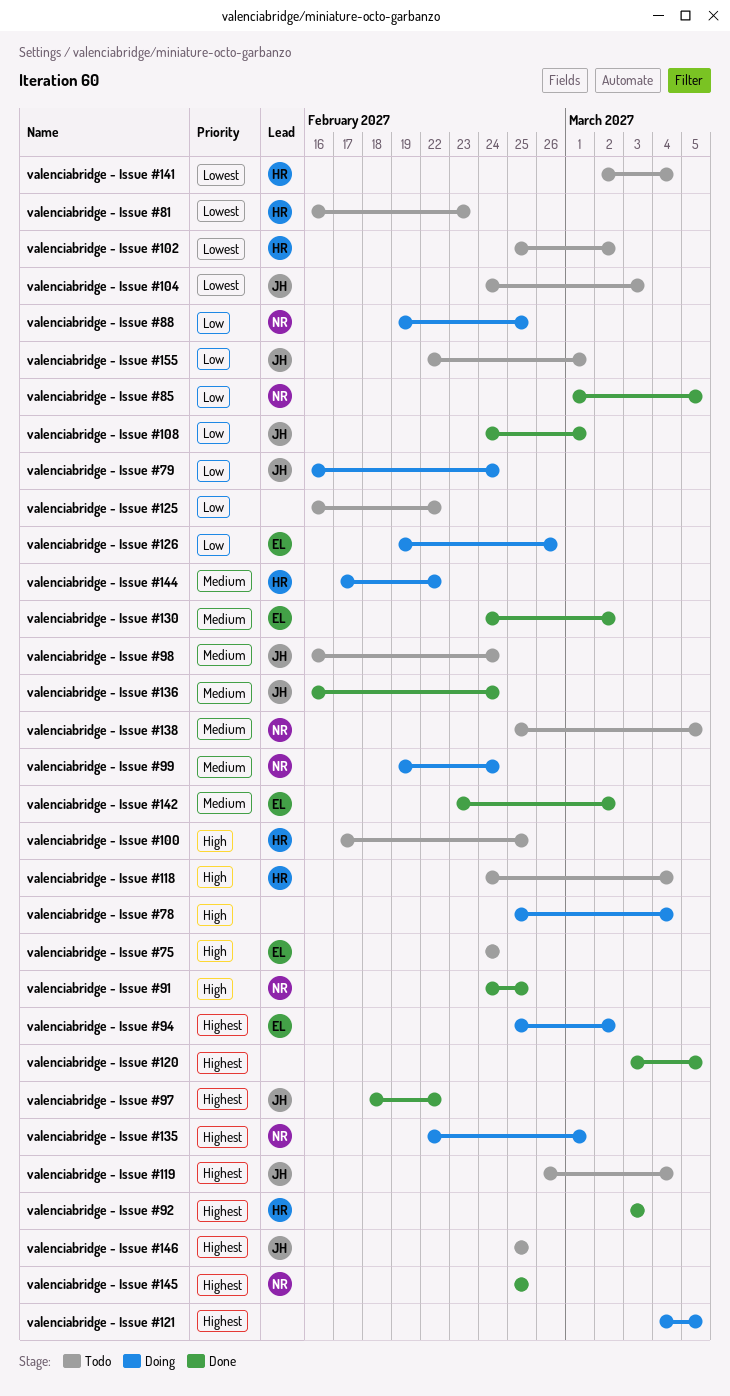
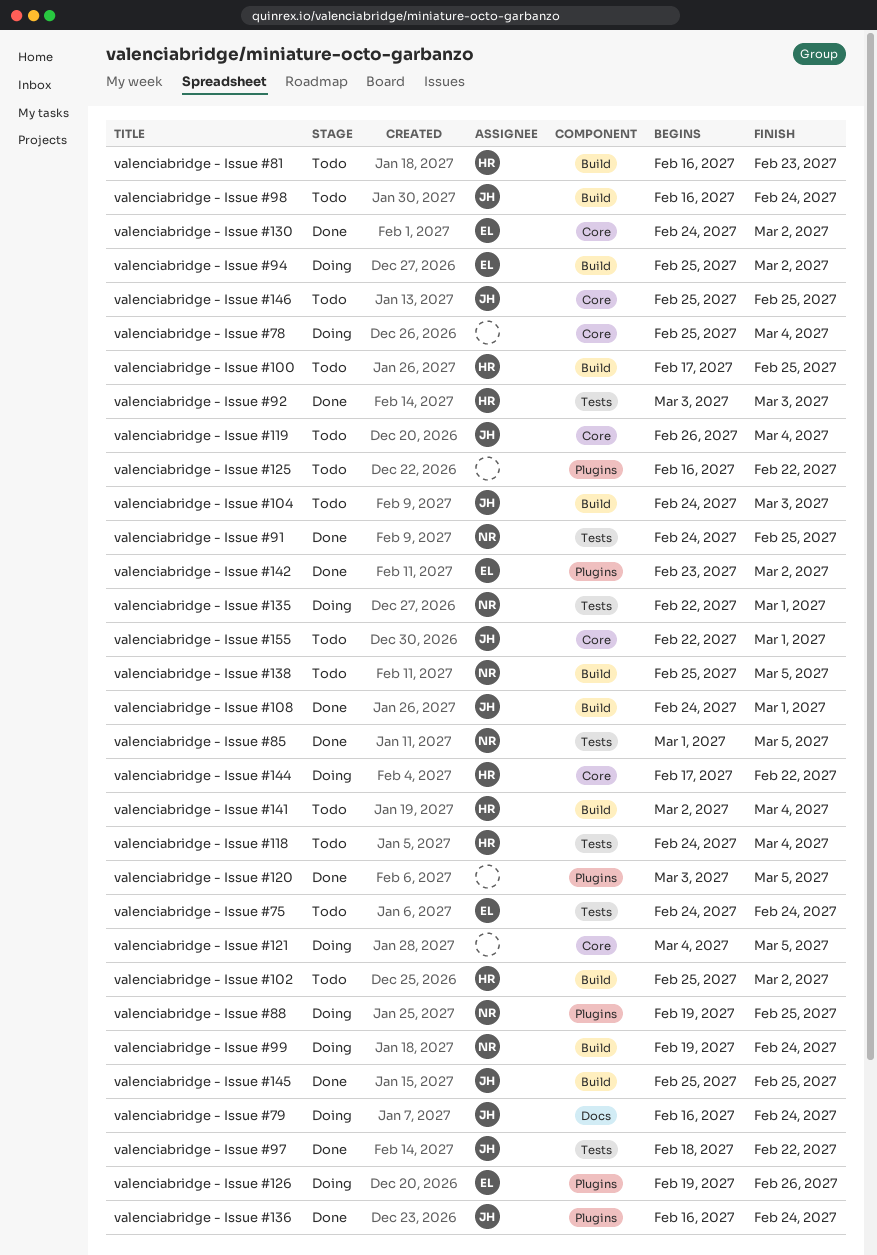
valenciabridge - Issue #145, owner: NR -> JH

